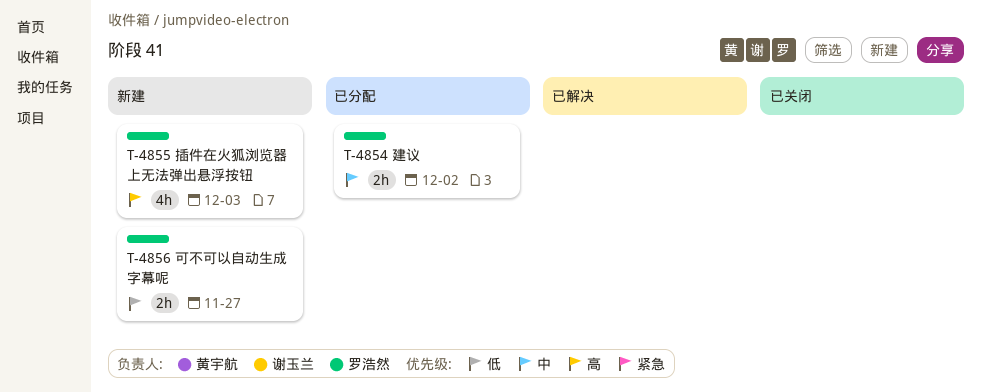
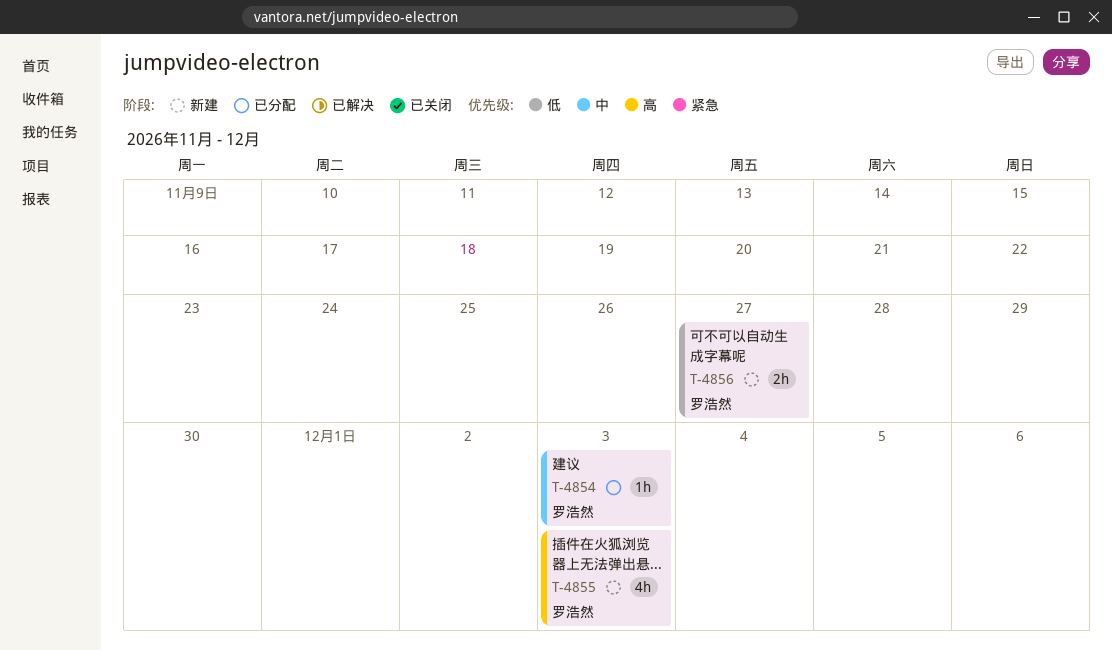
T-4854, estimate: 2h -> 1h
T-4854, due: Dec 2 -> Dec 3

